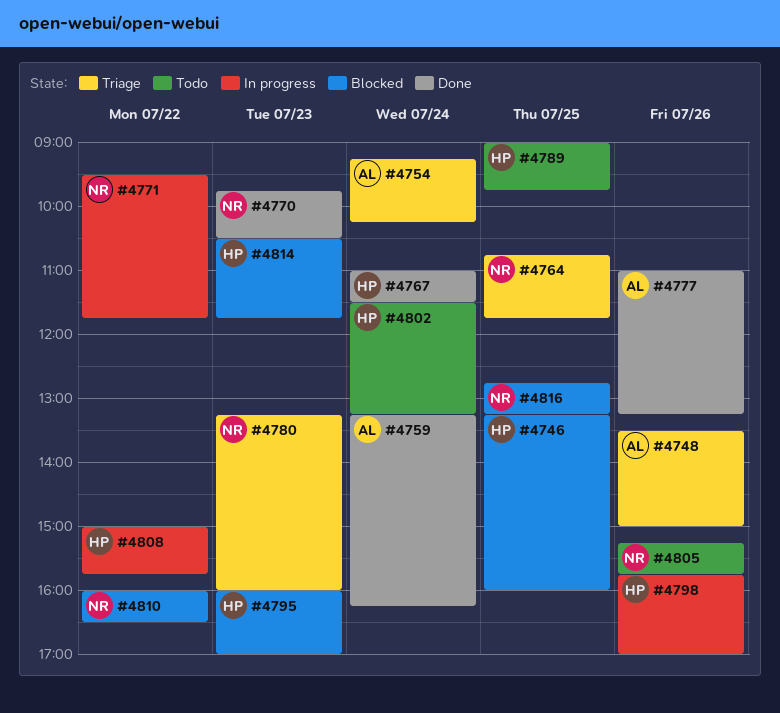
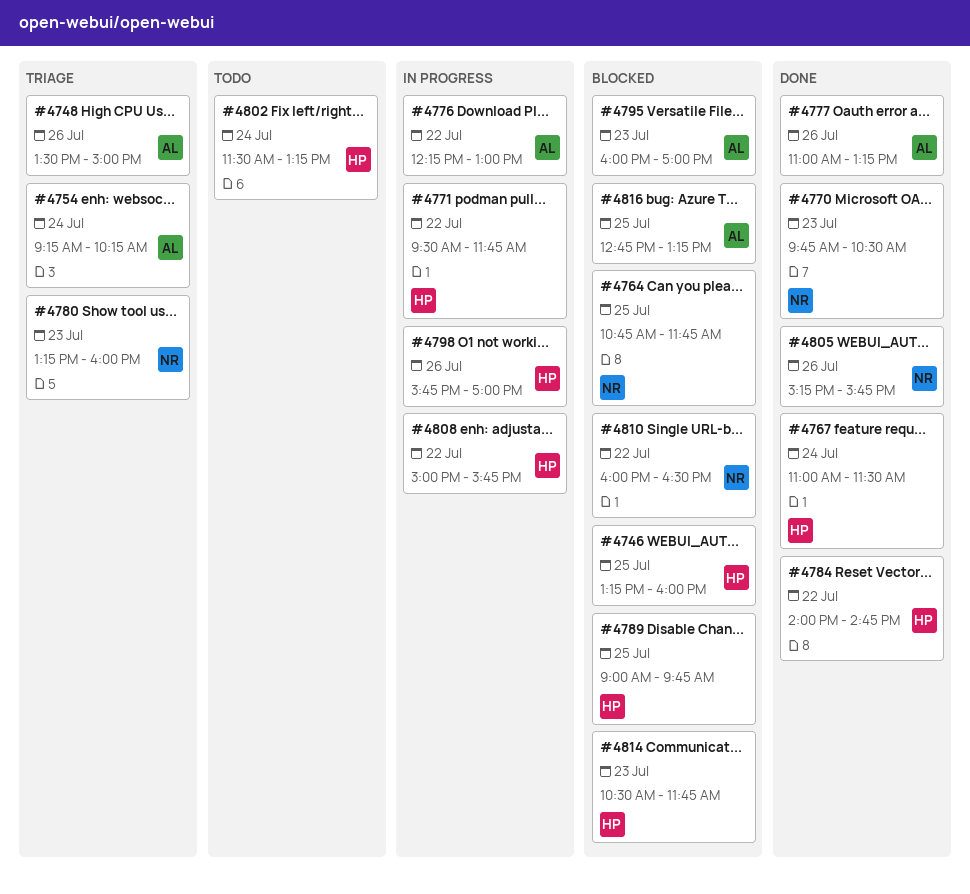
#4759: present -> none
#4764, status: Triage -> Blocked
#4771, owner: NR -> HP
#4776: none -> present
#4784: none -> present
#4789, status: Todo -> Blocked
#4795, owner: HP -> AL
#4805, status: Todo -> Done
#4816, owner: NR -> AL

